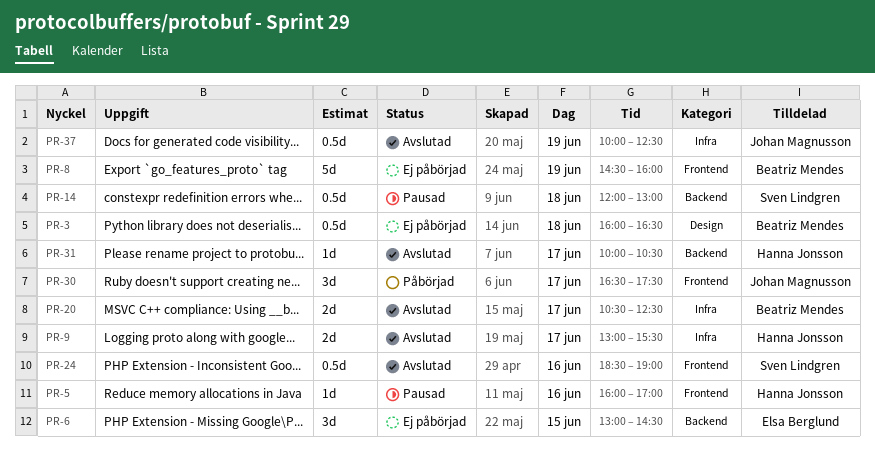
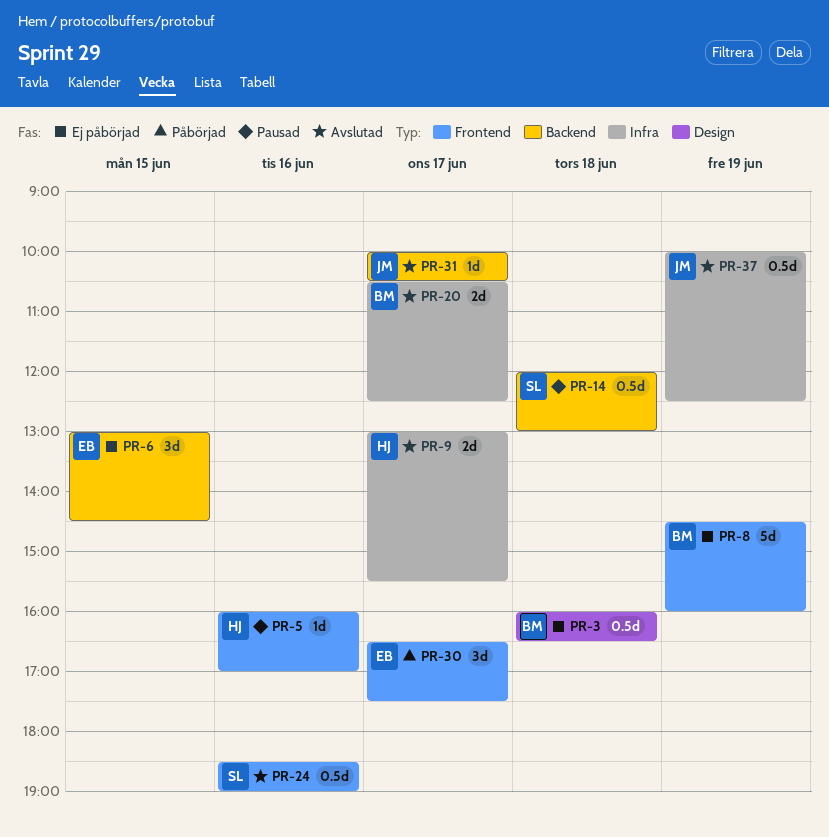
PR-30, owner: Johan Magnusson -> Elsa Berglund
PR-31, owner: Hanna Jonsson -> Johan Magnusson

